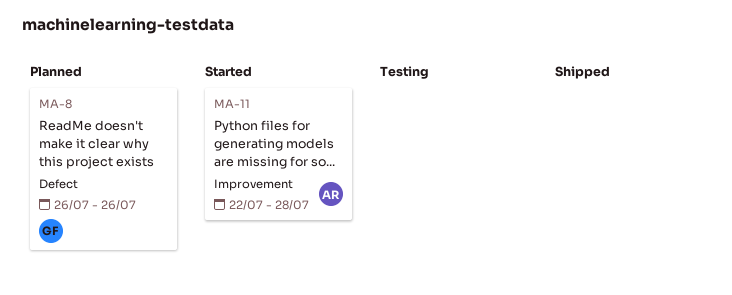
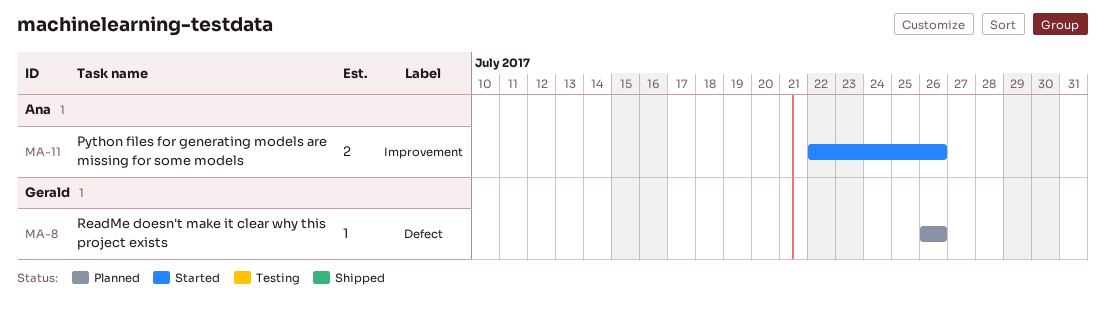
MA-11, due: Jul 28 -> Jul 26

